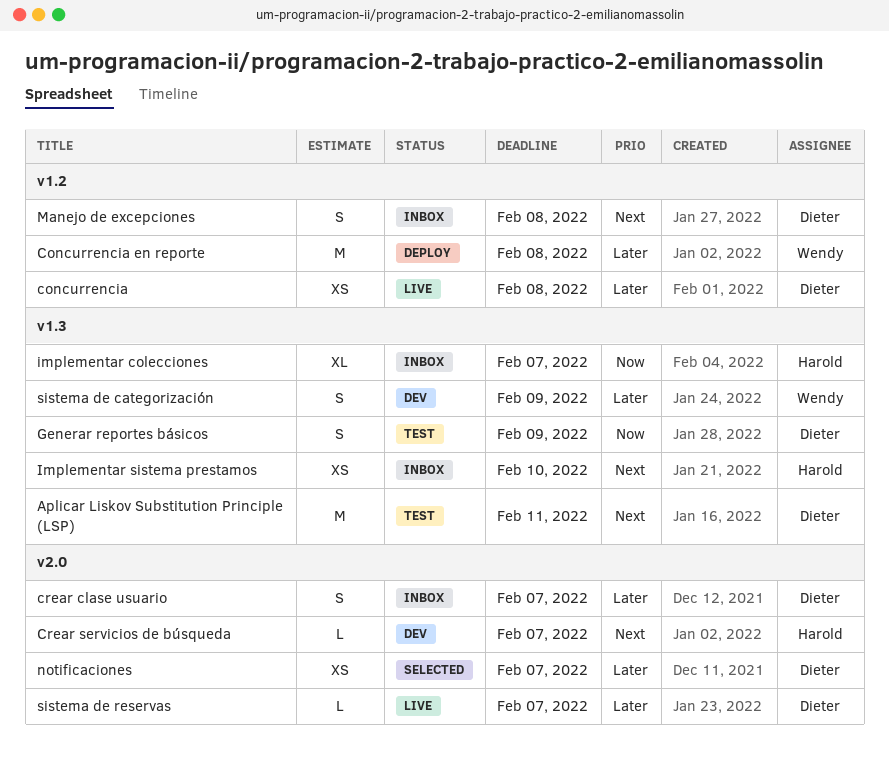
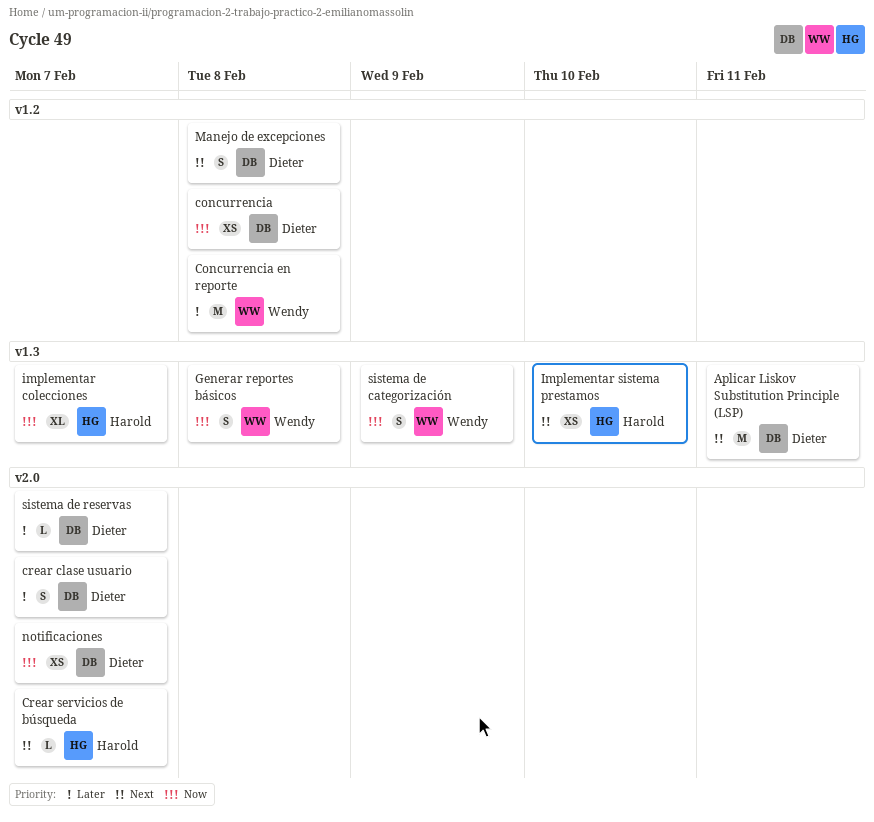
concurrencia, priority: Later -> Now
Generar reportes básicos, owner: Dieter -> Wendy
Generar reportes básicos, due: Feb 9 -> Feb 8
notificaciones, priority: Later -> Now
sistema de categorización, priority: Later -> Now

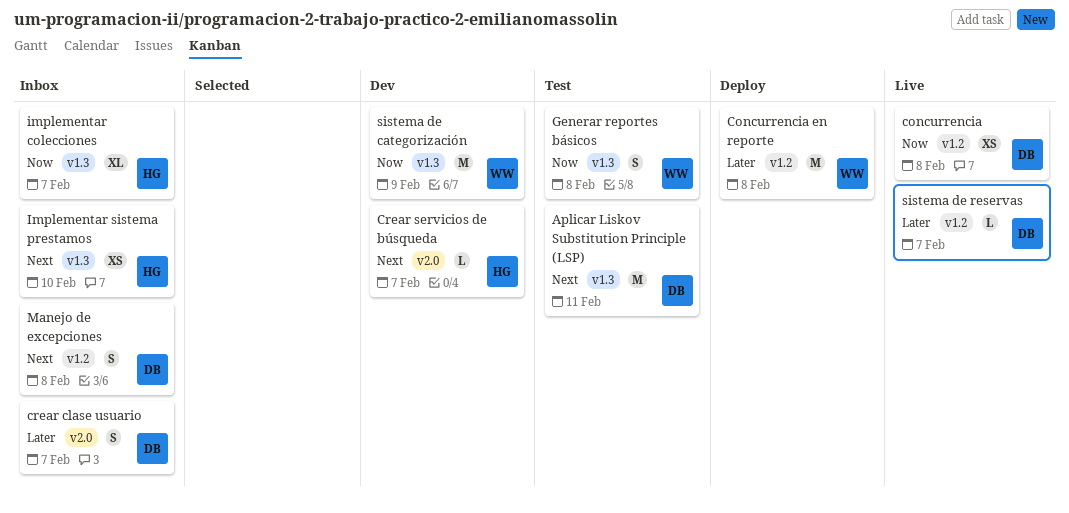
notificaciones: present -> none
sistema de categorización, estimate: S -> M
sistema de reservas, label: v2.0 -> v1.2

